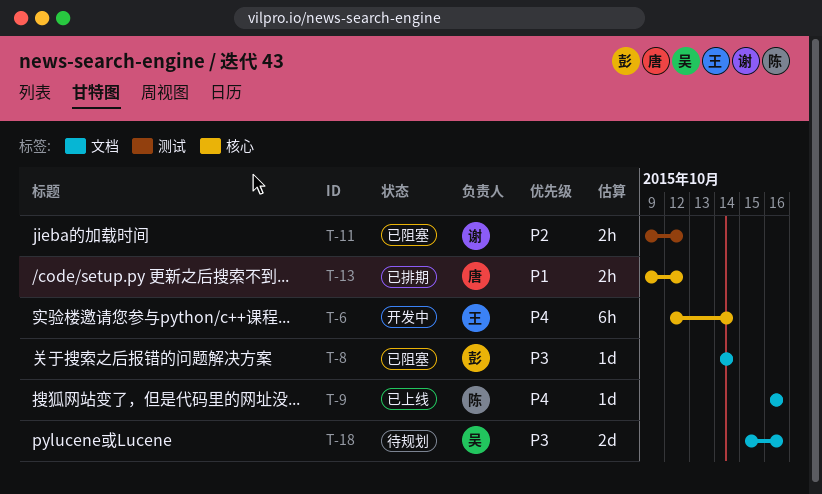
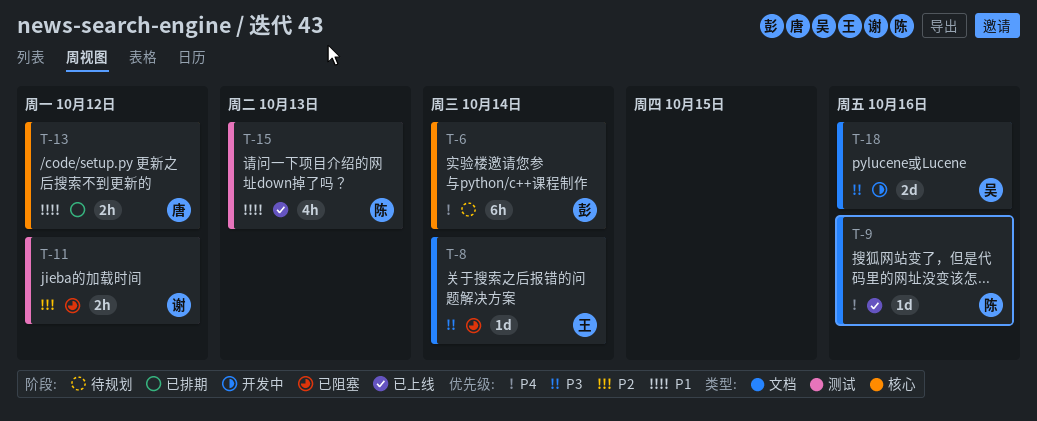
T-6, status: 开发中 -> 待规划
T-6, owner: 王 -> 彭
T-8, owner: 彭 -> 王
T-15: none -> present
T-18, status: 待规划 -> 开发中

